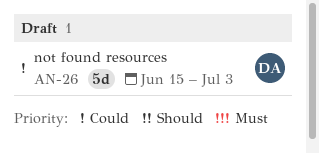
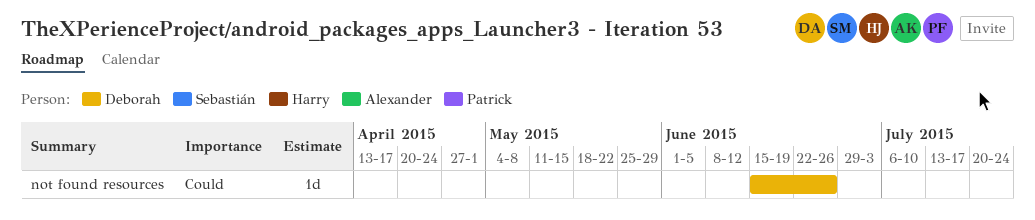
not found resources, estimate: 5d -> 1d
not found resources, due: Jul 3 -> Jun 26

